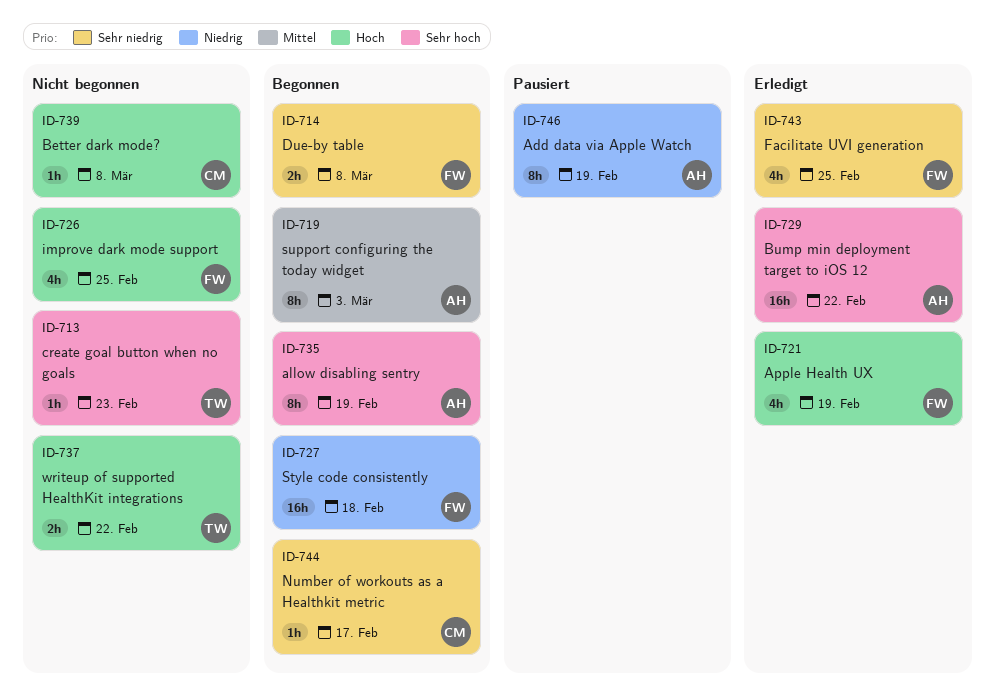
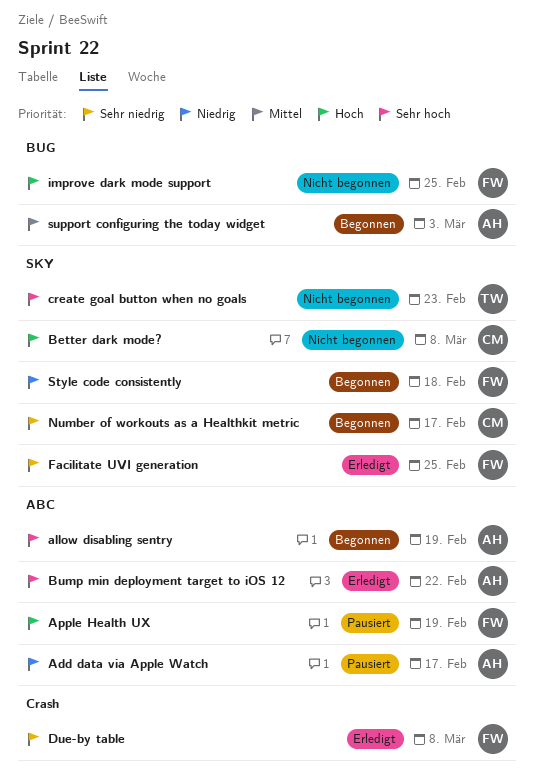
Add data via Apple Watch, due: Feb 19 -> Feb 17
Apple Health UX, status: Erledigt -> Pausiert
Due-by table, status: Begonnen -> Erledigt
writeup of supported HealthKit integrations: present -> none

